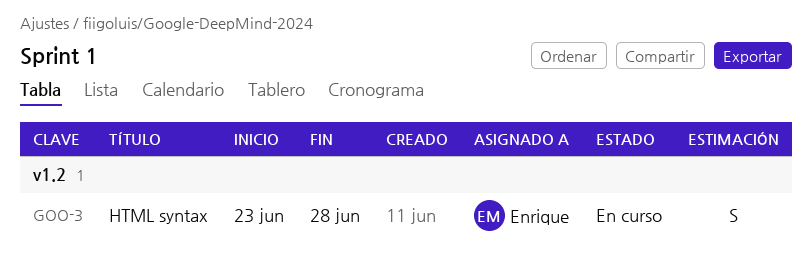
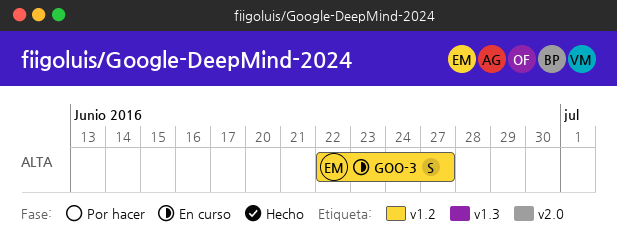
GOO-3, start: Jun 23 -> Jun 22
GOO-3, due: Jun 28 -> Jun 27

